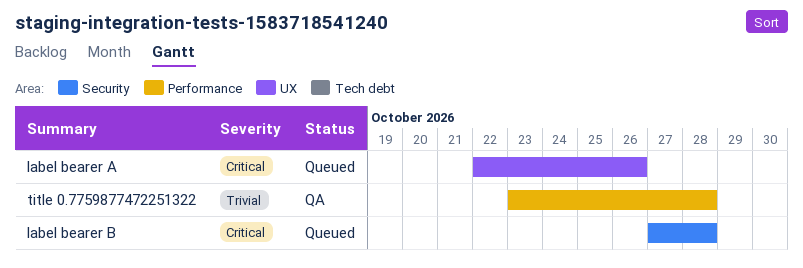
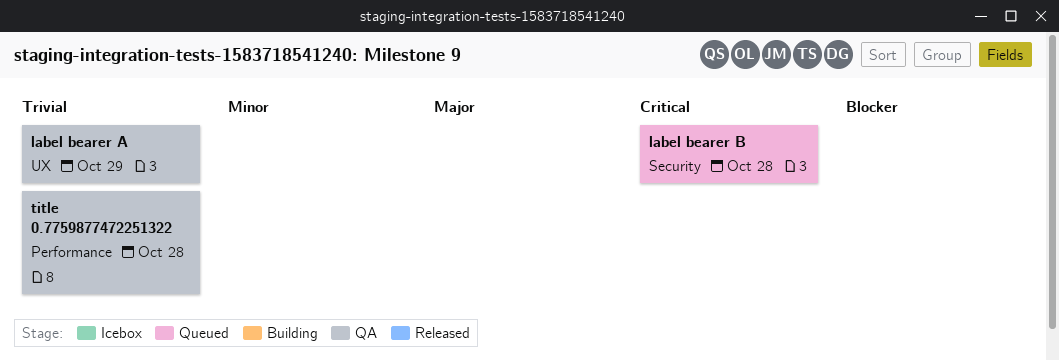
label bearer A, status: Queued -> QA
label bearer A, priority: Critical -> Trivial
label bearer A, due: Oct 26 -> Oct 29

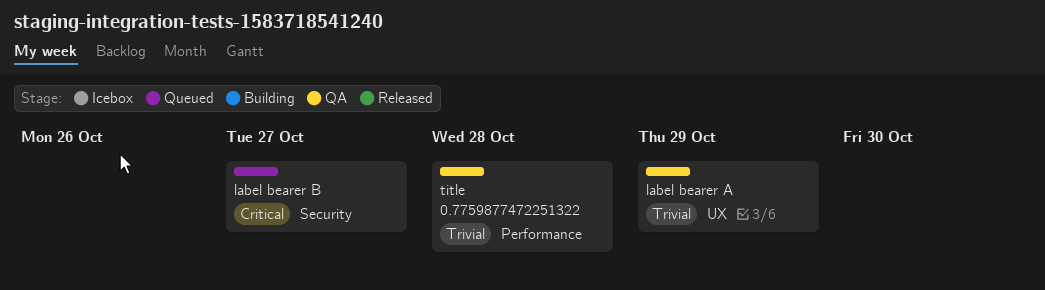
label bearer B, due: Oct 28 -> Oct 27

